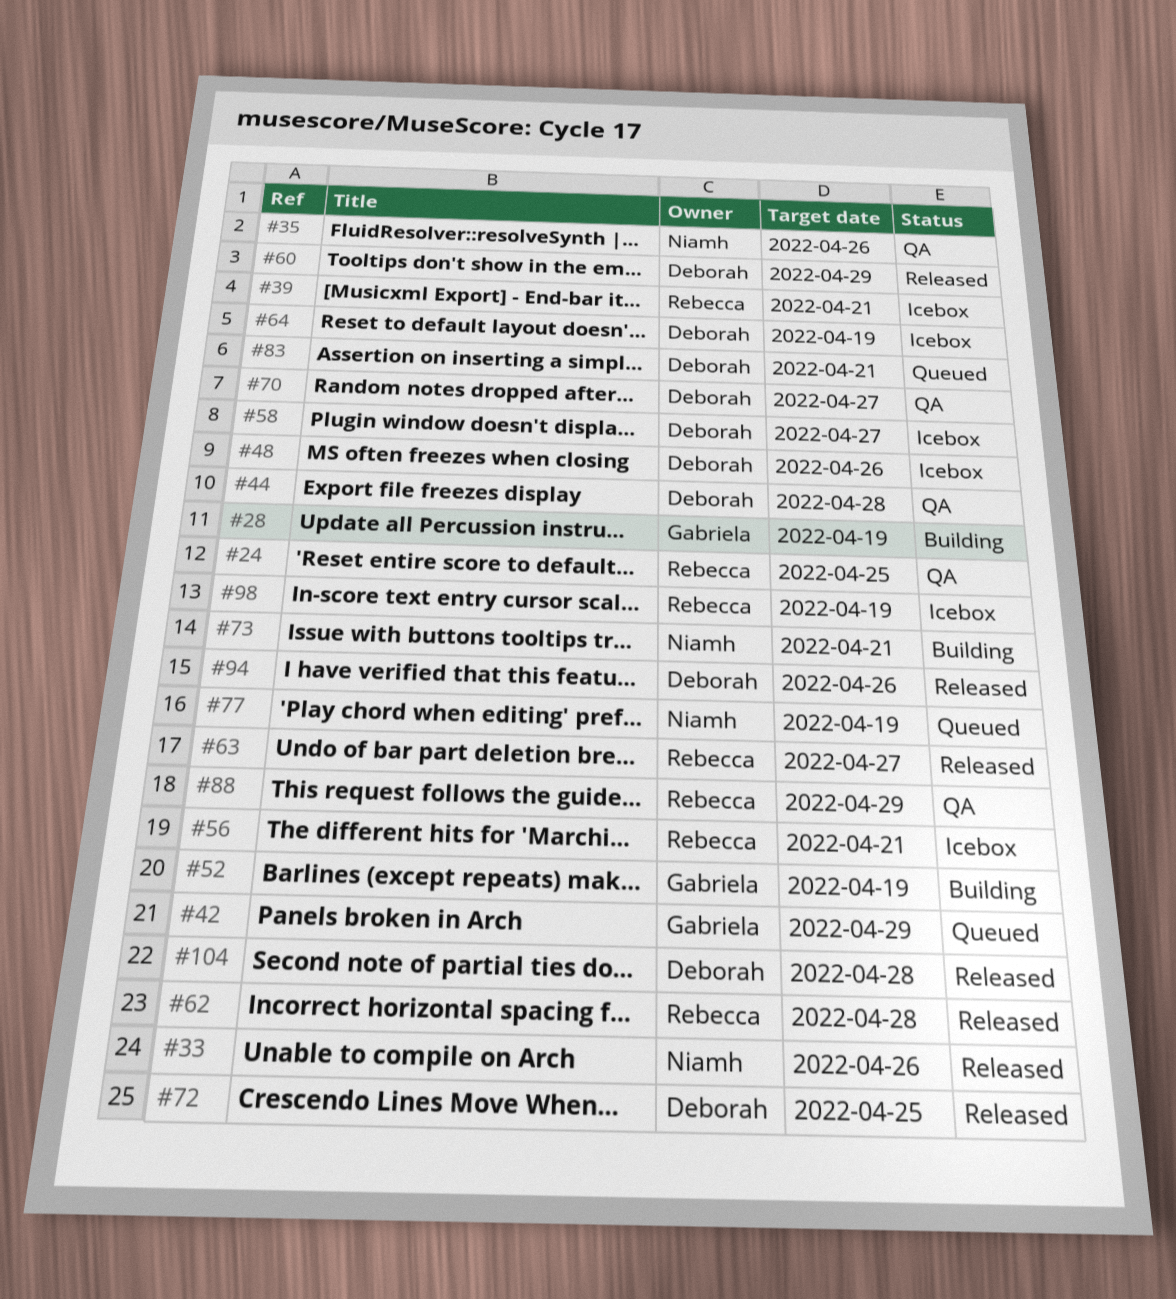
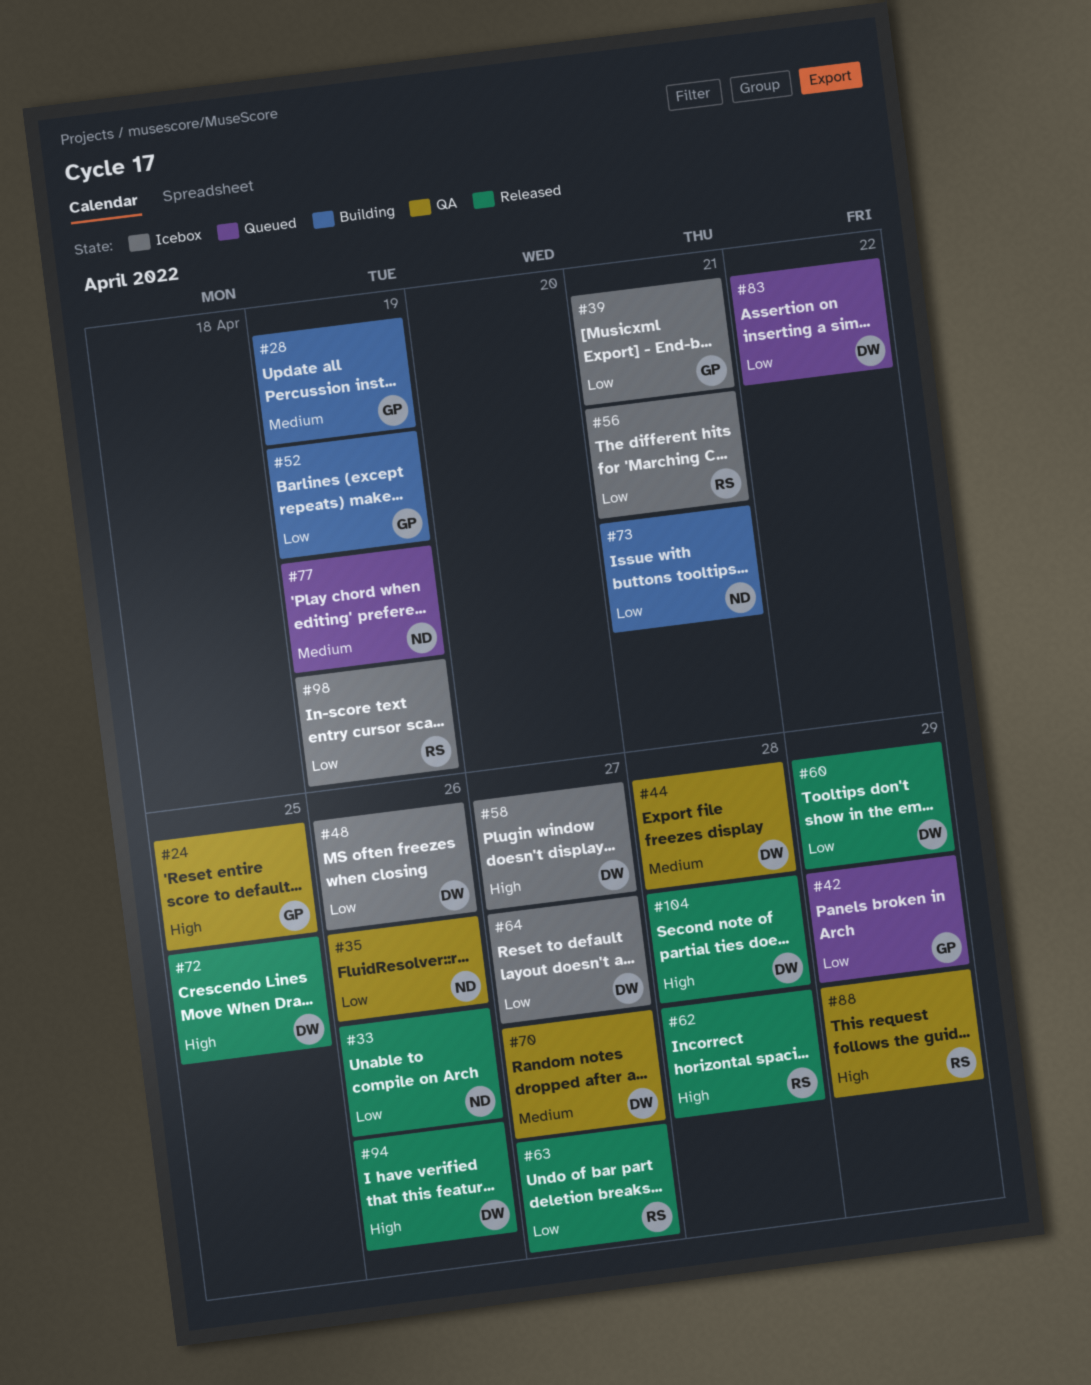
#24, owner: Rebecca -> Gabriela
#39, owner: Rebecca -> Gabriela
#64, due: Apr 19 -> Apr 27
#83, due: Apr 21 -> Apr 22

